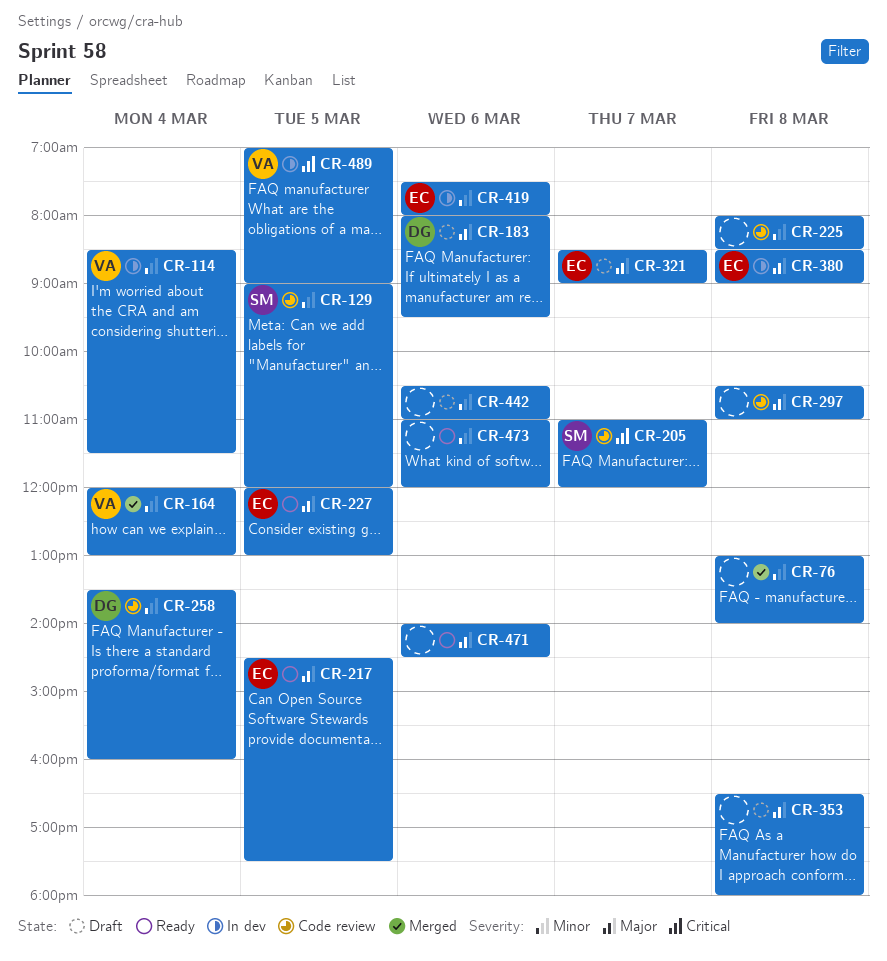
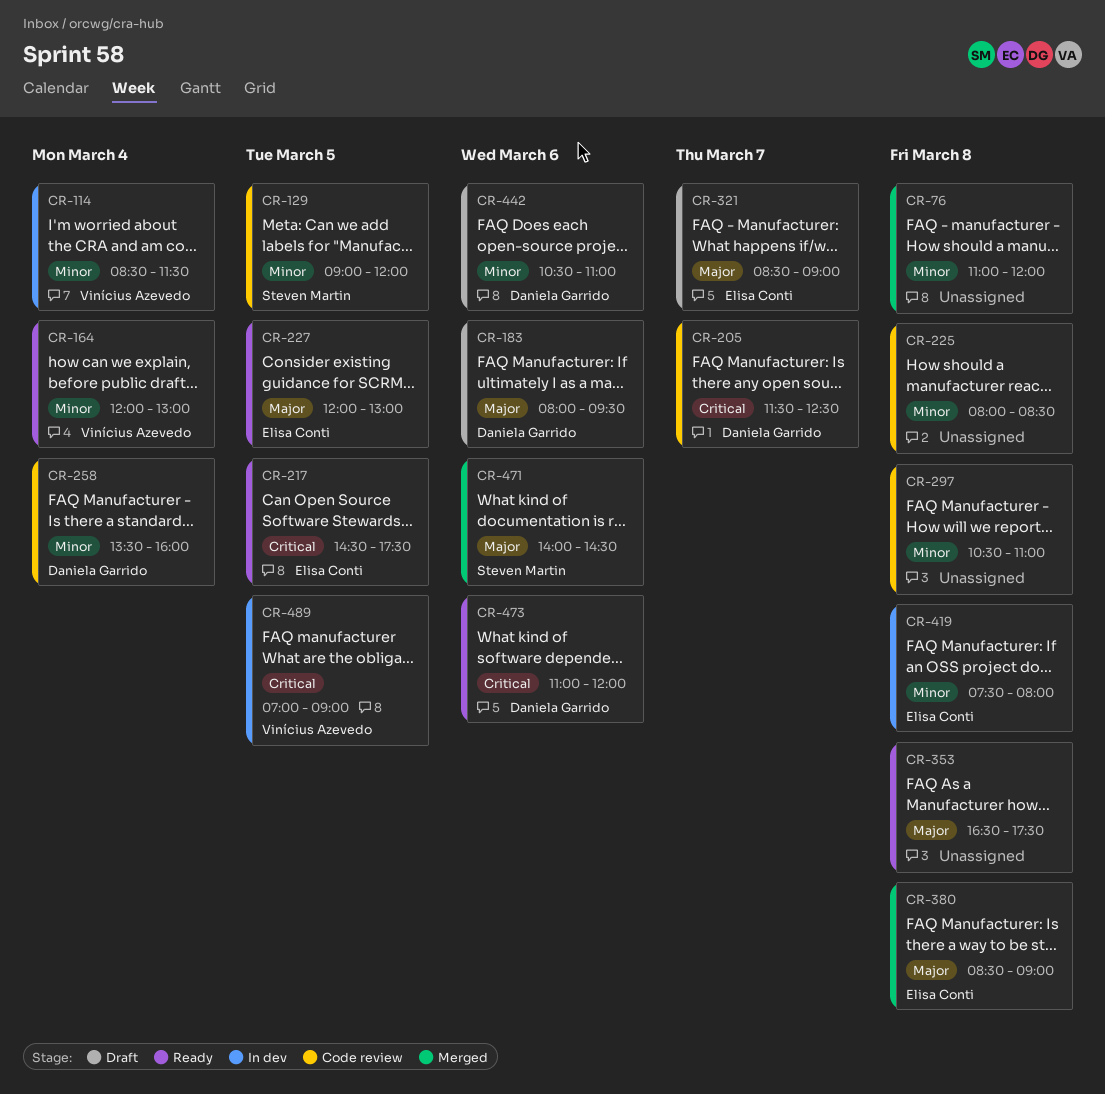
CR-76, begins: 13:00 -> 11:00
CR-76, ends: 14:00 -> 12:00
CR-164, status: Merged -> Ready
CR-205, owner: Steven Martin -> Daniela Garrido
CR-205, begins: 11:00 -> 11:30
CR-205, ends: 12:00 -> 12:30
CR-217, priority: Major -> Critical
CR-297, priority: Major -> Minor
CR-353, status: Draft -> Ready
CR-353, ends: 18:00 -> 17:30
CR-380, status: In dev -> Merged
CR-419, day: Mar 6 -> Mar 8
CR-442, owner: none -> Daniela Garrido
CR-471, status: Ready -> Merged
CR-471, owner: none -> Steven Martin
CR-473, owner: none -> Daniela Garrido
CR-473, priority: Minor -> Critical

